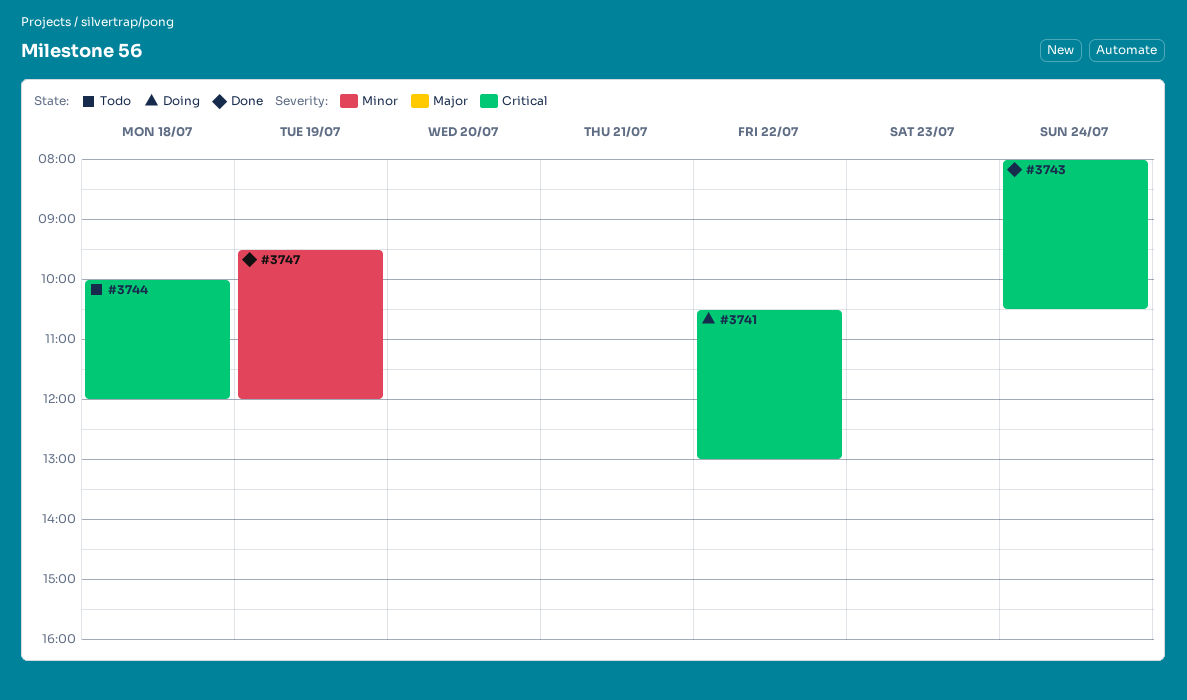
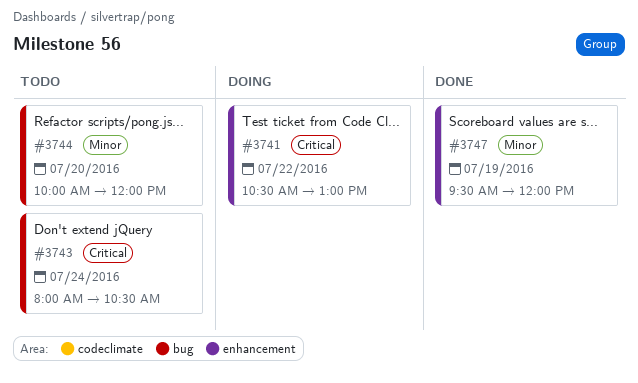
#3743, status: Done -> Todo
#3744, priority: Critical -> Minor
#3744, day: Jul 18 -> Jul 20

